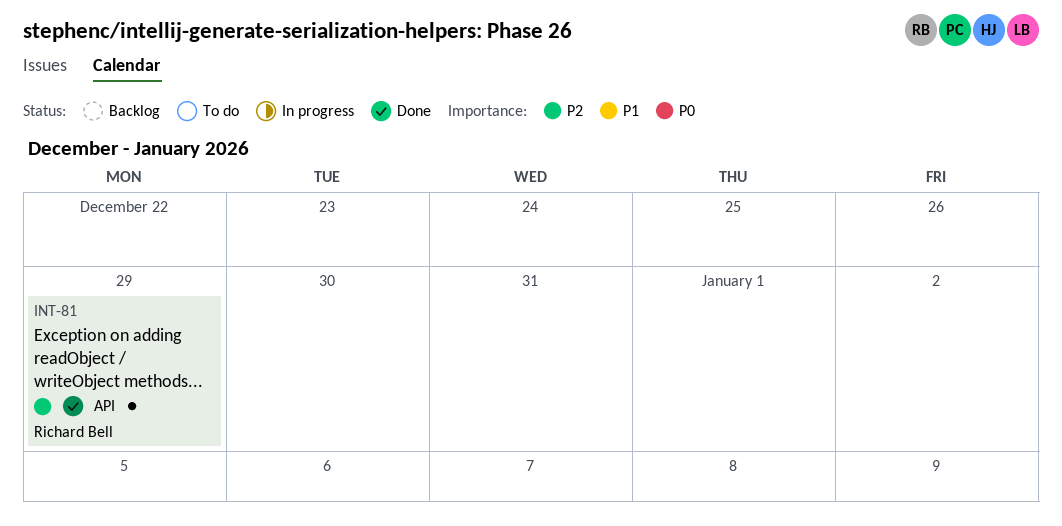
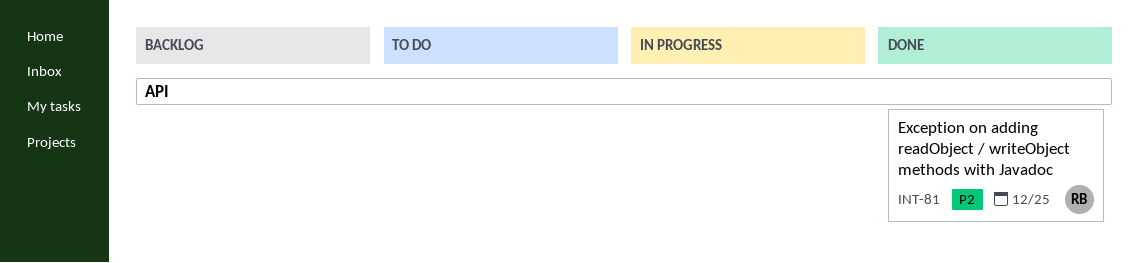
INT-81, due: Dec 29 -> Dec 25

